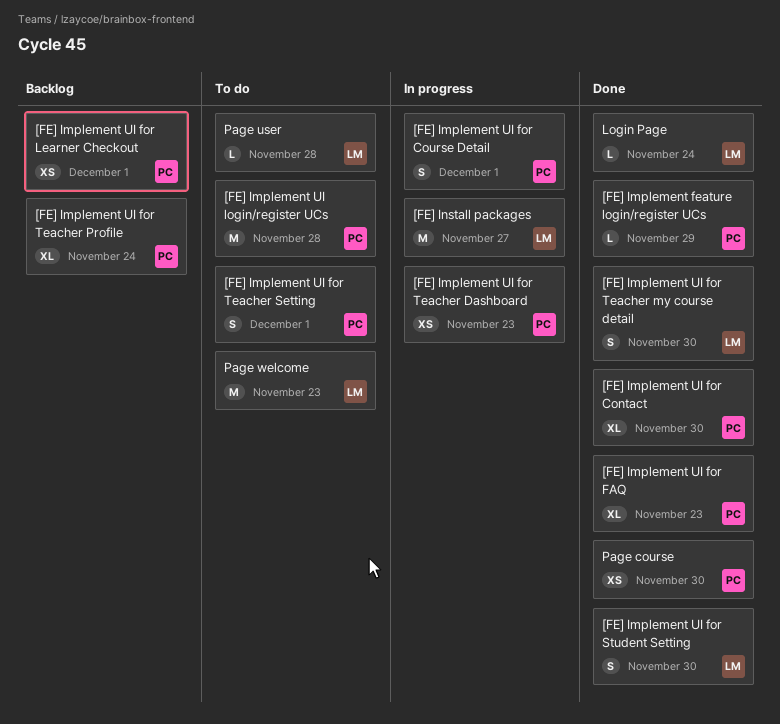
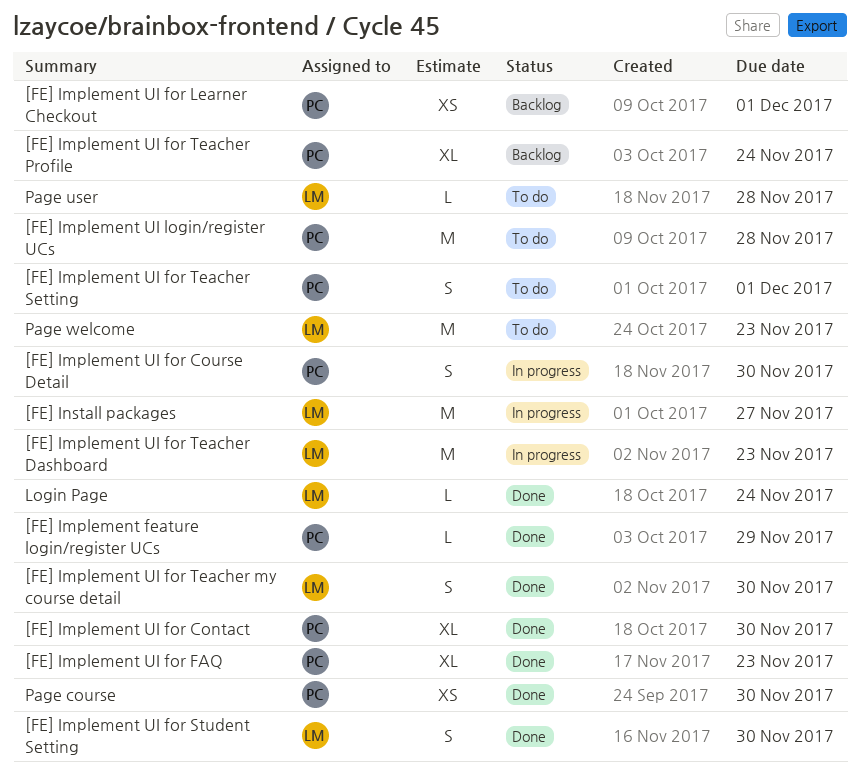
[FE] Implement UI for Course Detail, due: Dec 1 -> Nov 30
[FE] Implement UI for Teacher Dashboard, owner: PC -> LM
[FE] Implement UI for Teacher Dashboard, estimate: XS -> M

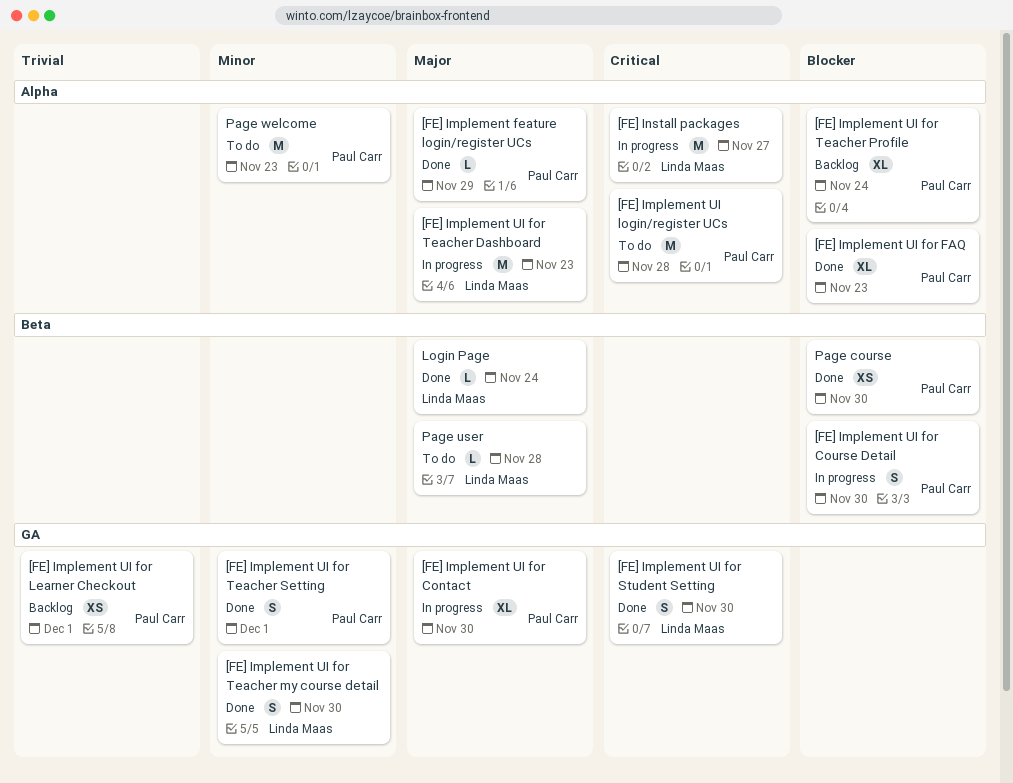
[FE] Implement UI for Contact, status: Done -> In progress
[FE] Implement UI for Teacher Setting, status: To do -> Done
Page welcome, owner: Linda Maas -> Paul Carr

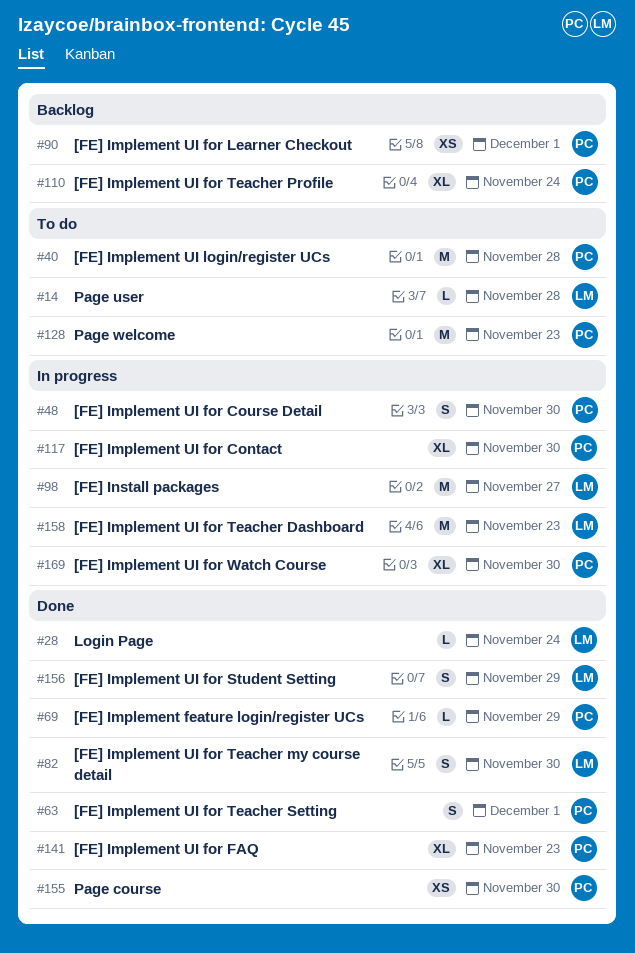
[FE] Implement UI for Student Setting, due: Nov 30 -> Nov 29
[FE] Implement UI for Watch Course: none -> present

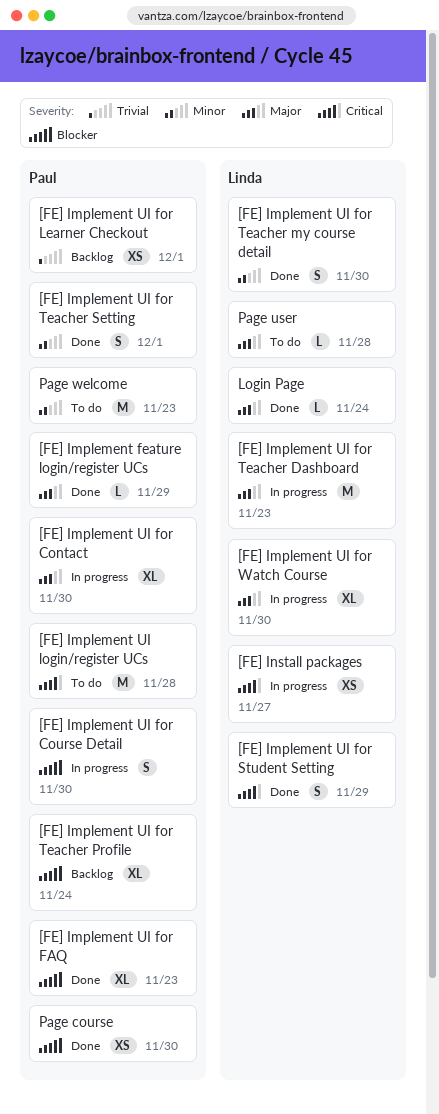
[FE] Implement UI for Watch Course, owner: Paul -> Linda
[FE] Install packages, estimate: M -> XS

